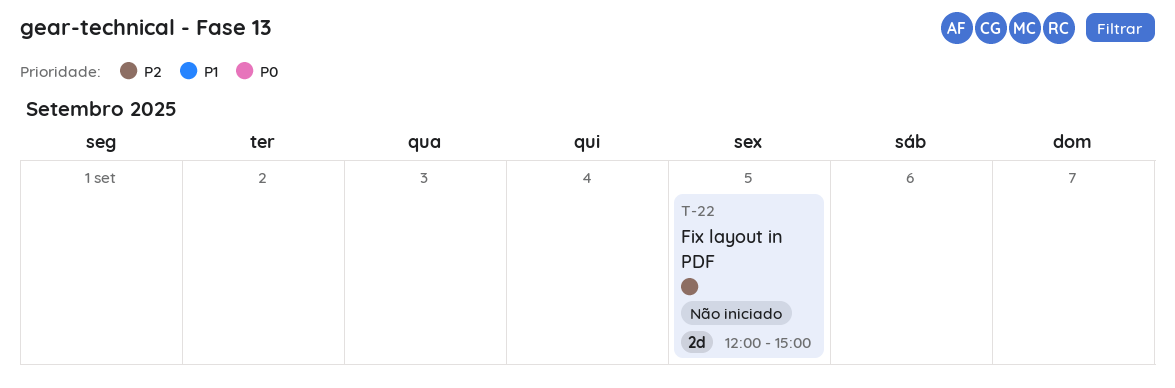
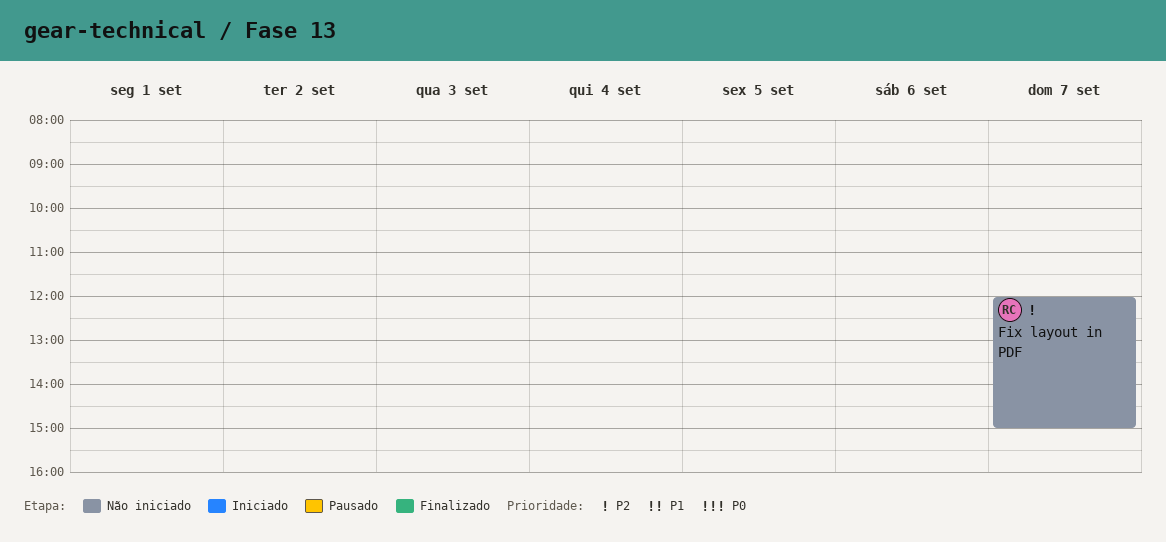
Fix layout in PDF, day: Sep 5 -> Sep 7

